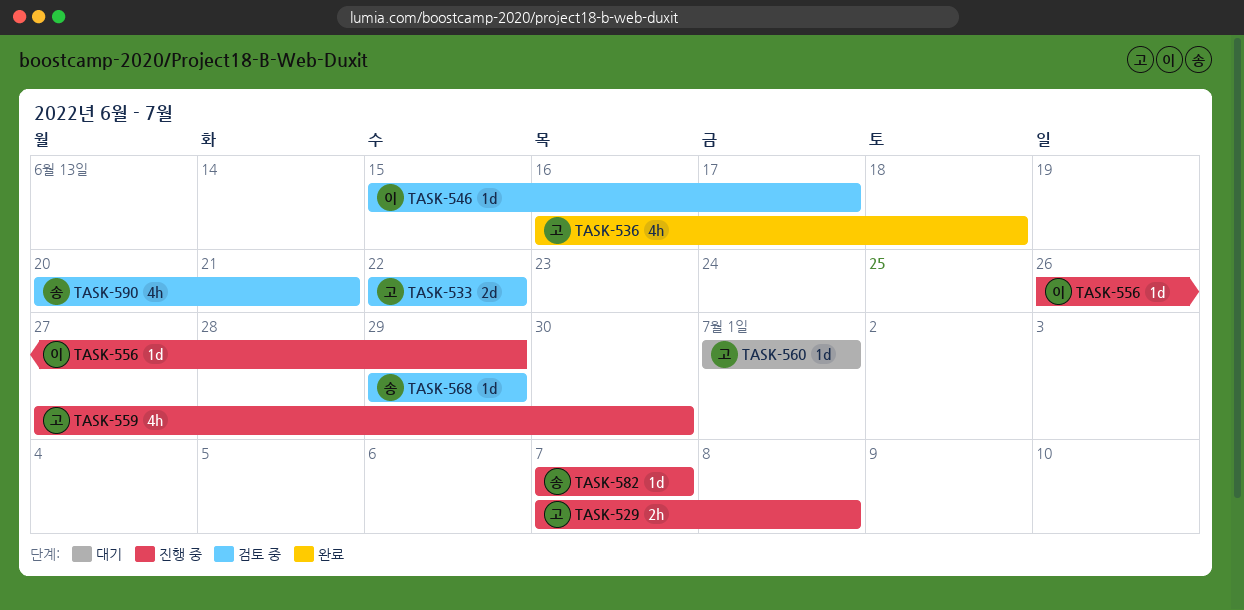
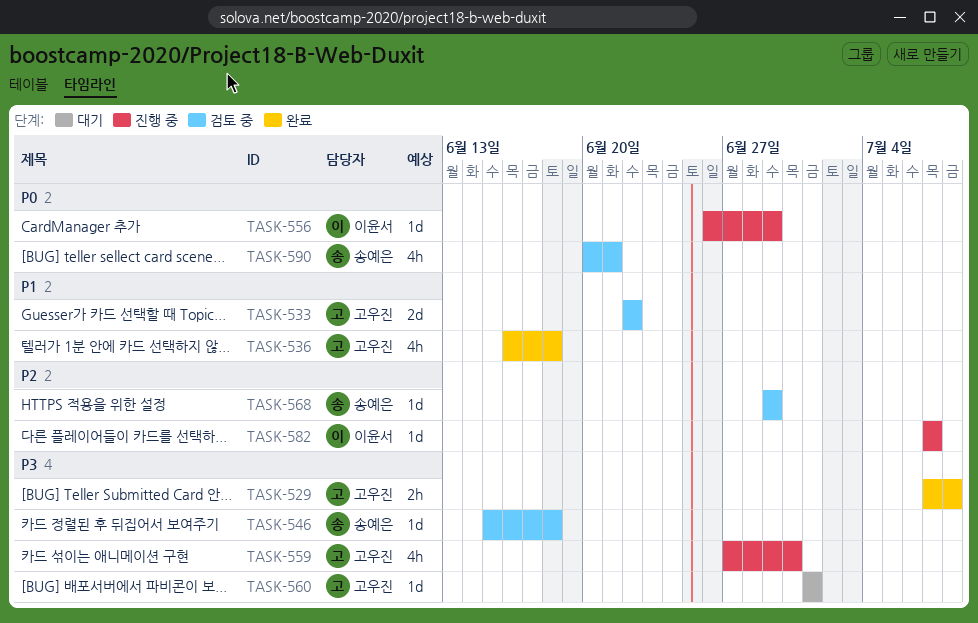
TASK-529, status: 진행 중 -> 완료
TASK-546, owner: 이윤서 -> 송예은
TASK-546, due: Jun 17 -> Jun 18
TASK-582, owner: 송예은 -> 이윤서

